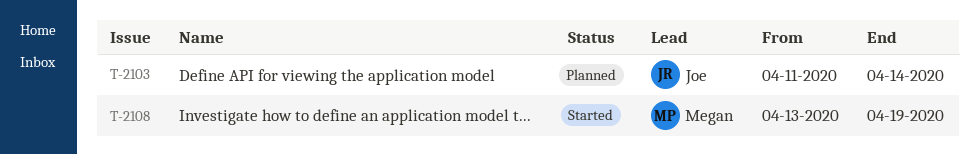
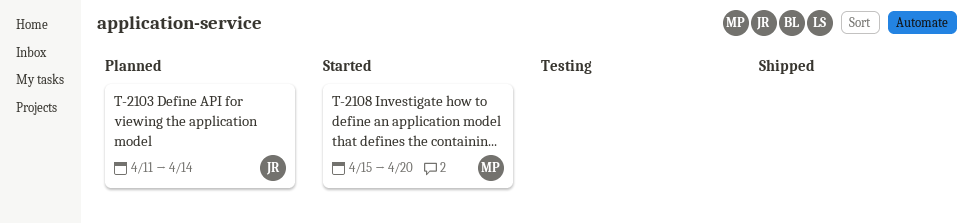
T-2108, start: Apr 13 -> Apr 15
T-2108, due: Apr 19 -> Apr 20

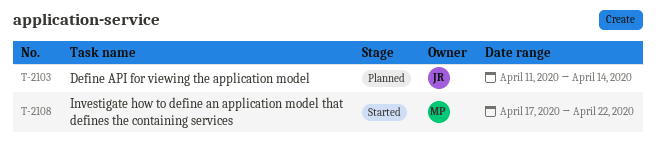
T-2108, start: Apr 15 -> Apr 17
T-2108, due: Apr 20 -> Apr 22

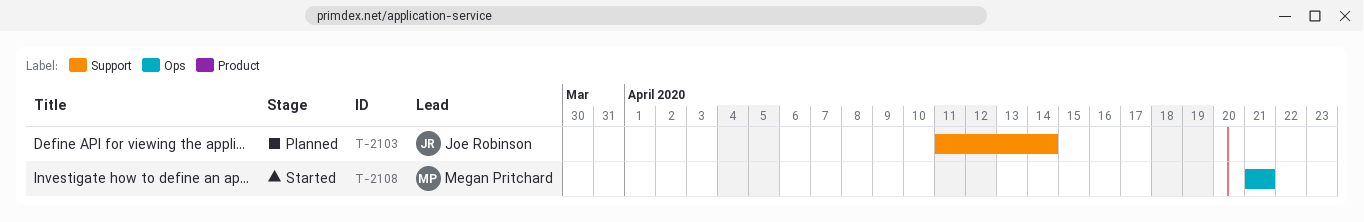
T-2108, start: Apr 17 -> Apr 21
T-2108, due: Apr 22 -> Apr 21

